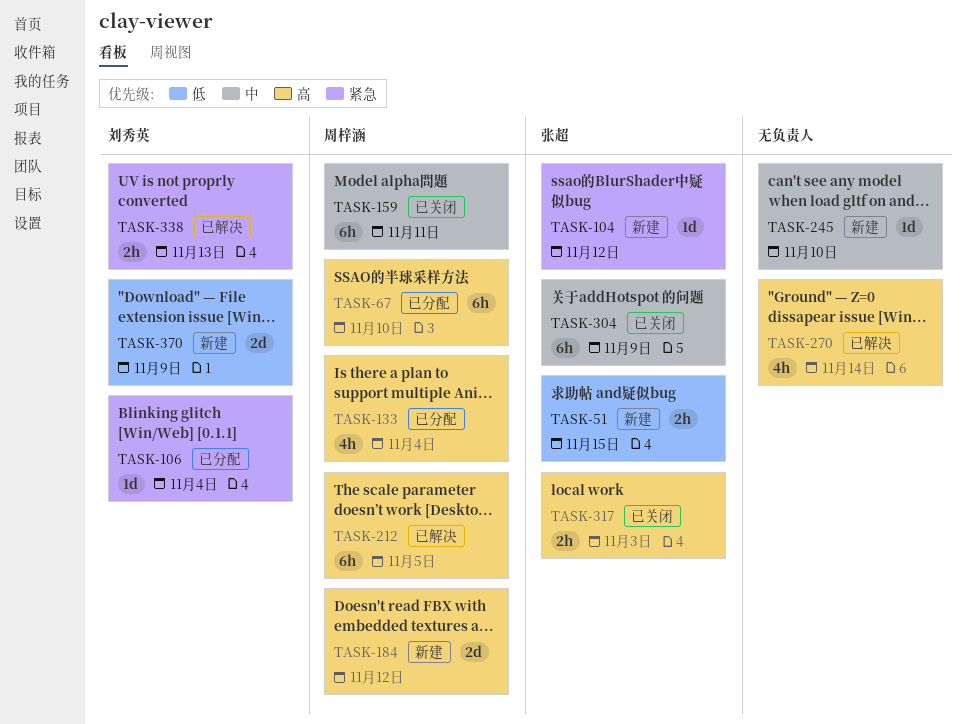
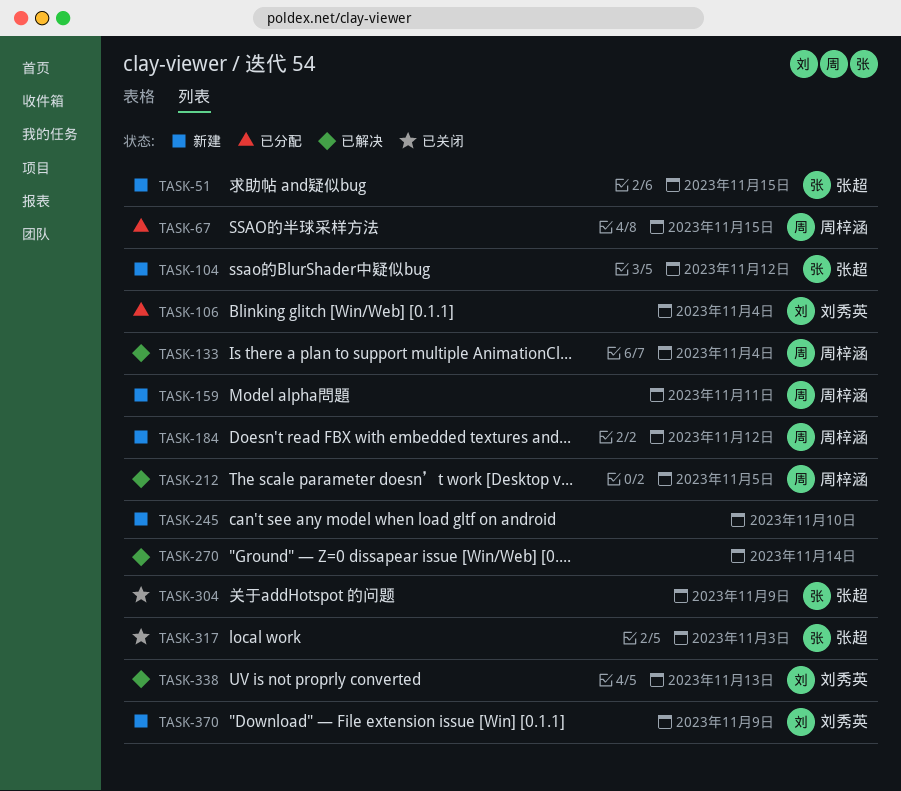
TASK-67, due: Nov 10 -> Nov 15
TASK-133, status: 已分配 -> 已解决
TASK-159, status: 已关闭 -> 新建

